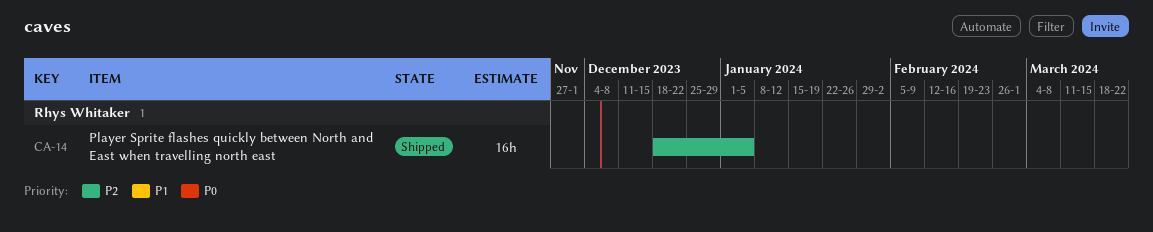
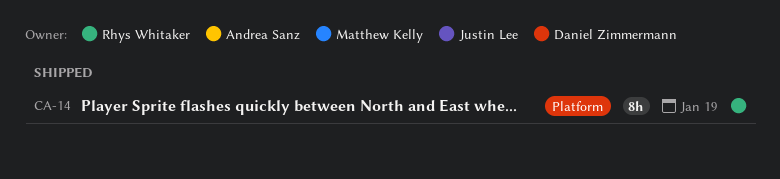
CA-14, estimate: 16h -> 8h
CA-14, due: Jan 5 -> Jan 19

